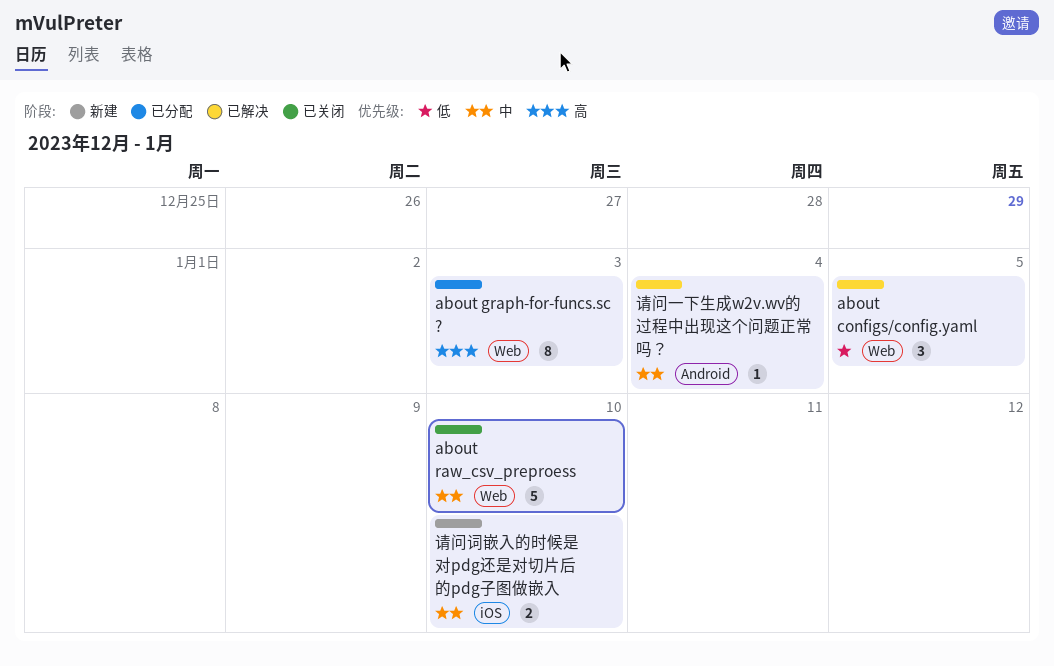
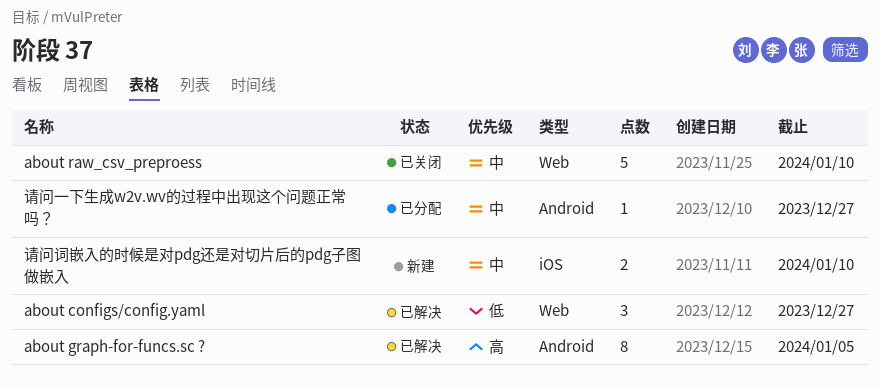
about configs/config.yaml, due: Jan 5 -> Dec 27
about graph-for-funcs.sc ?, status: 已分配 -> 已解决
about graph-for-funcs.sc ?, label: Web -> Android
about graph-for-funcs.sc ?, due: Jan 3 -> Jan 5
请问一下生成w2v.wv的过程中出现这个问题正常吗？, status: 已解决 -> 已分配
请问一下生成w2v.wv的过程中出现这个问题正常吗？, due: Jan 4 -> Dec 27

